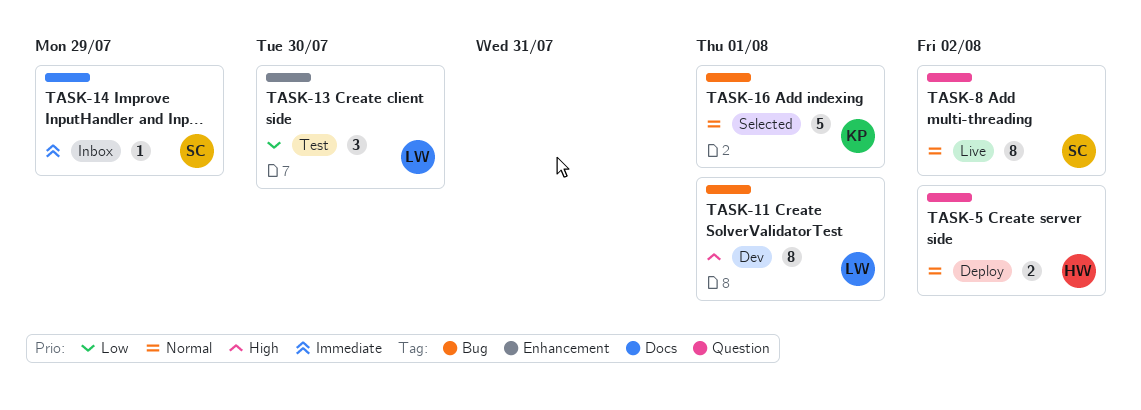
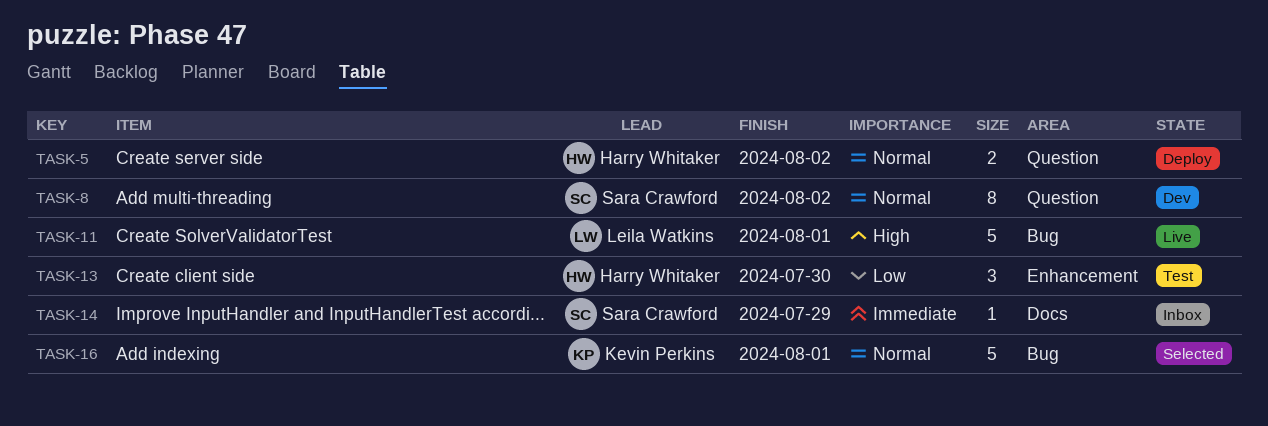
TASK-8, status: Live -> Dev
TASK-11, status: Dev -> Live
TASK-11, estimate: 8 -> 5
TASK-13, owner: Leila Watkins -> Harry Whitaker

